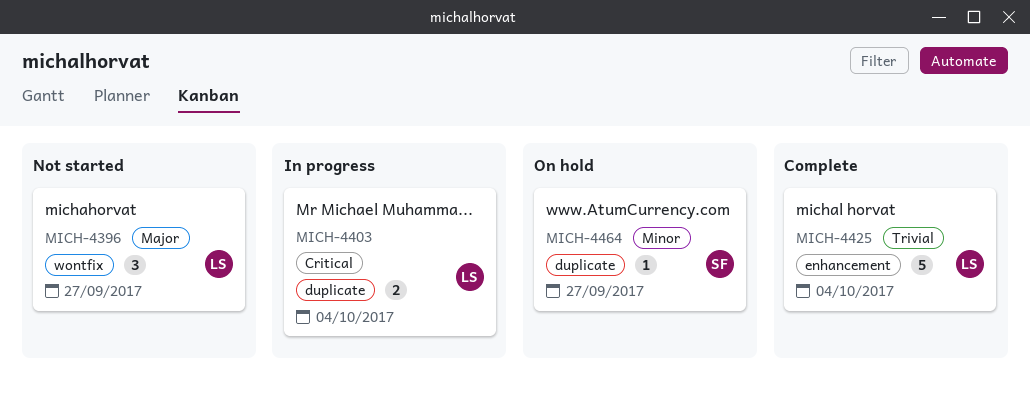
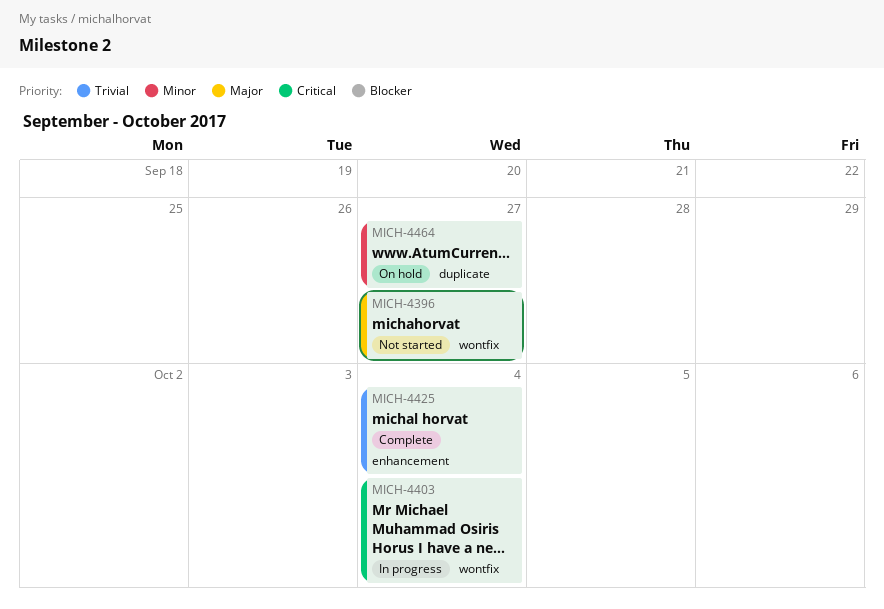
MICH-4403, label: duplicate -> wontfix

